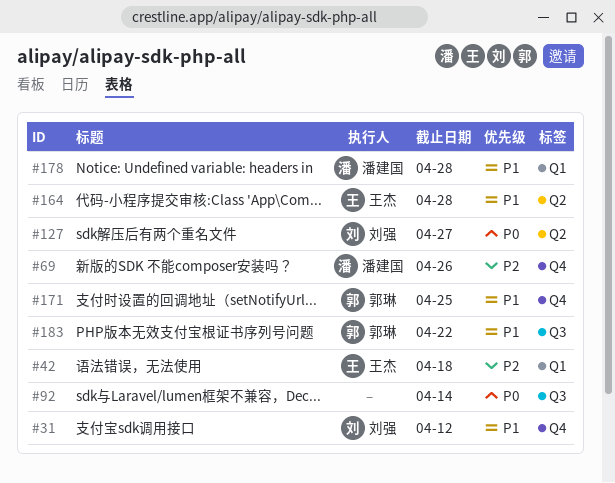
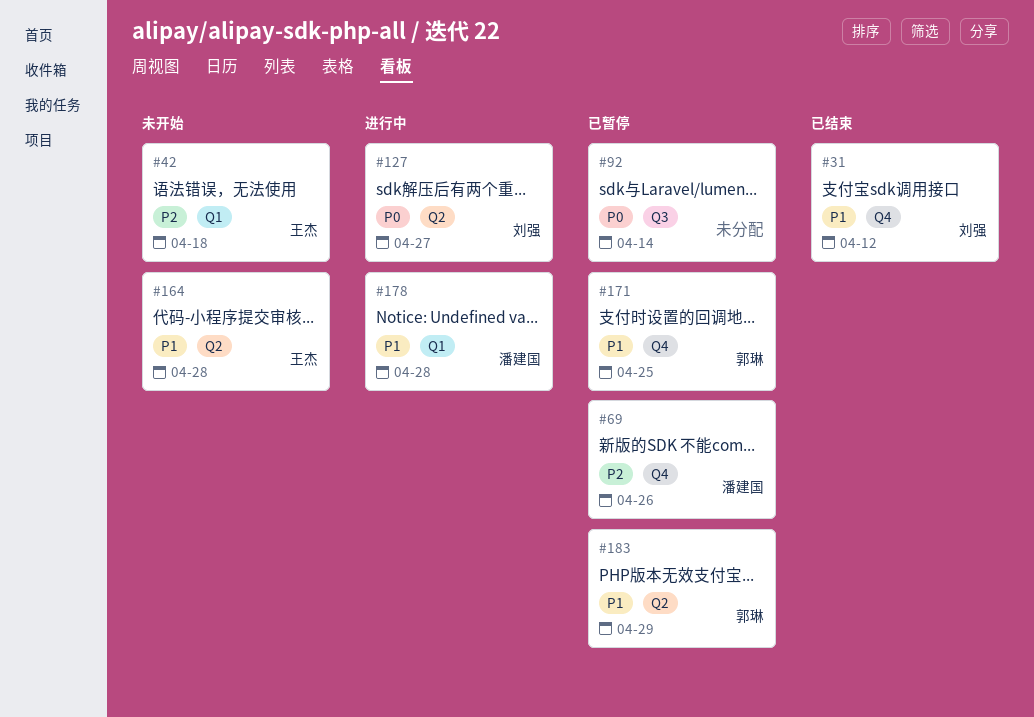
#183, label: Q3 -> Q2
#183, due: Apr 22 -> Apr 29

